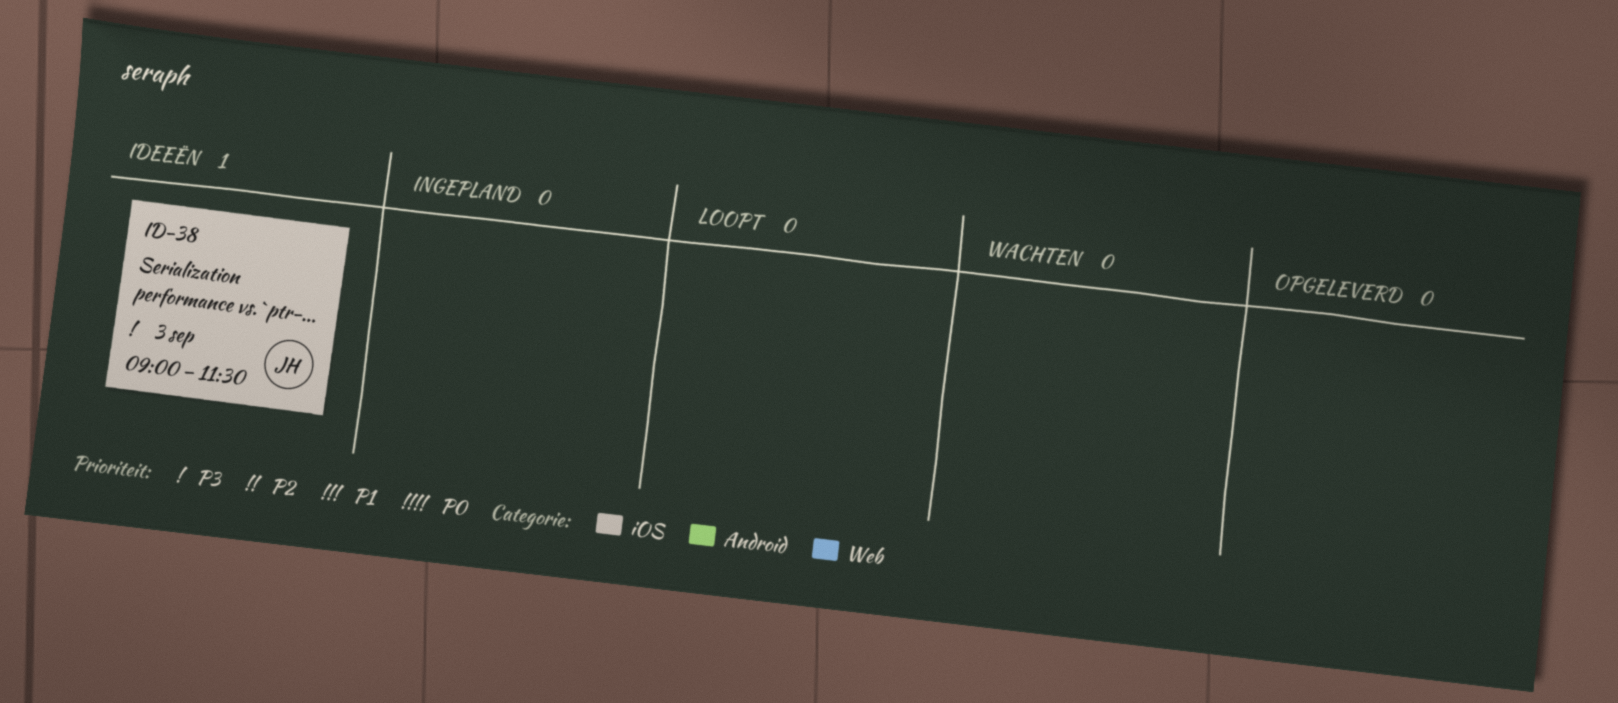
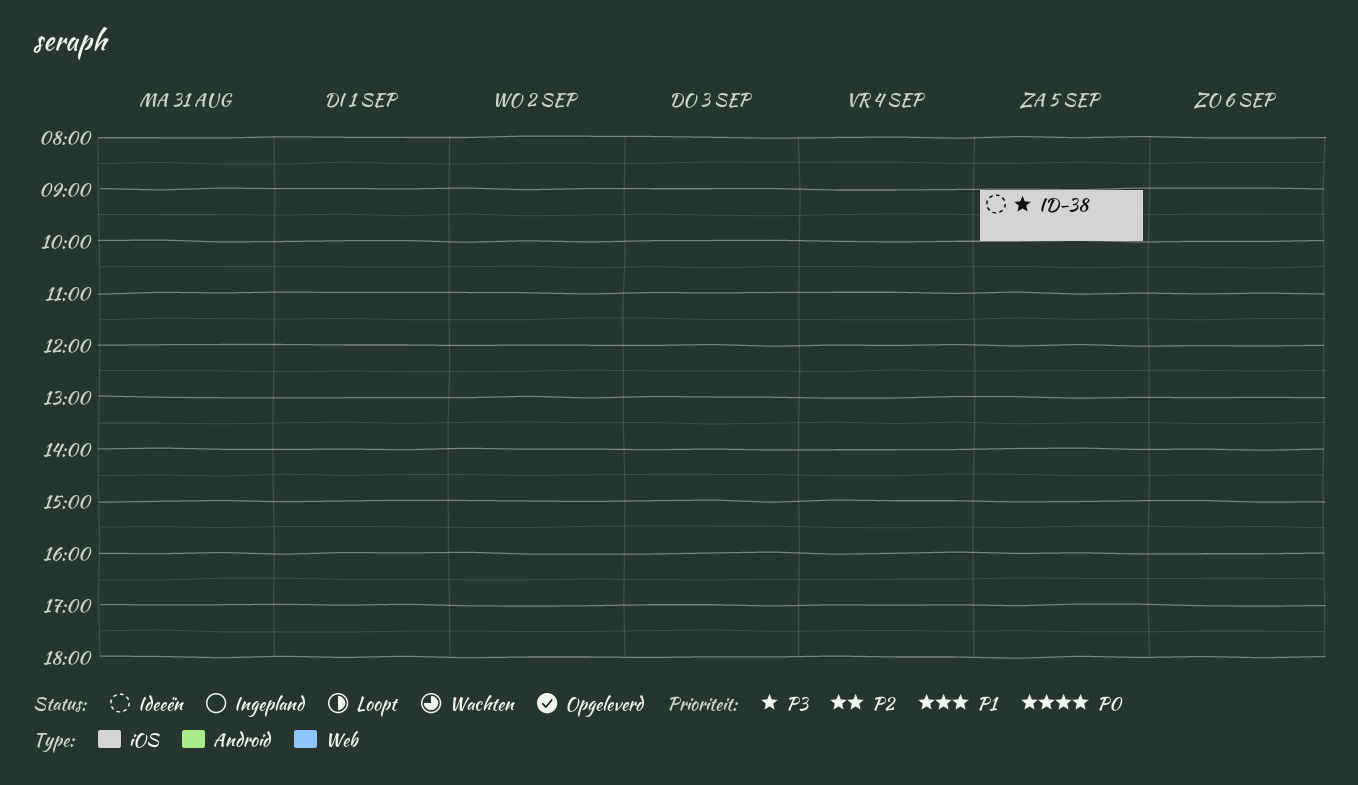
ID-38, day: Sep 3 -> Sep 5
ID-38, ends: 11:30 -> 10:00

